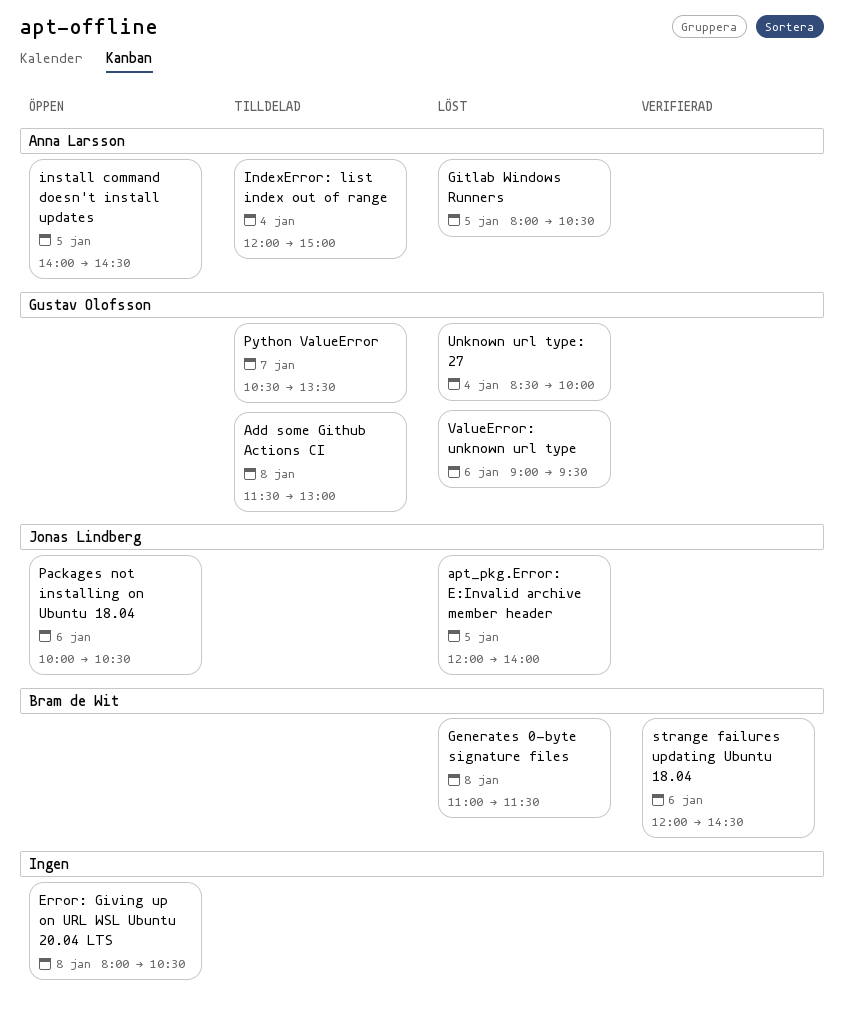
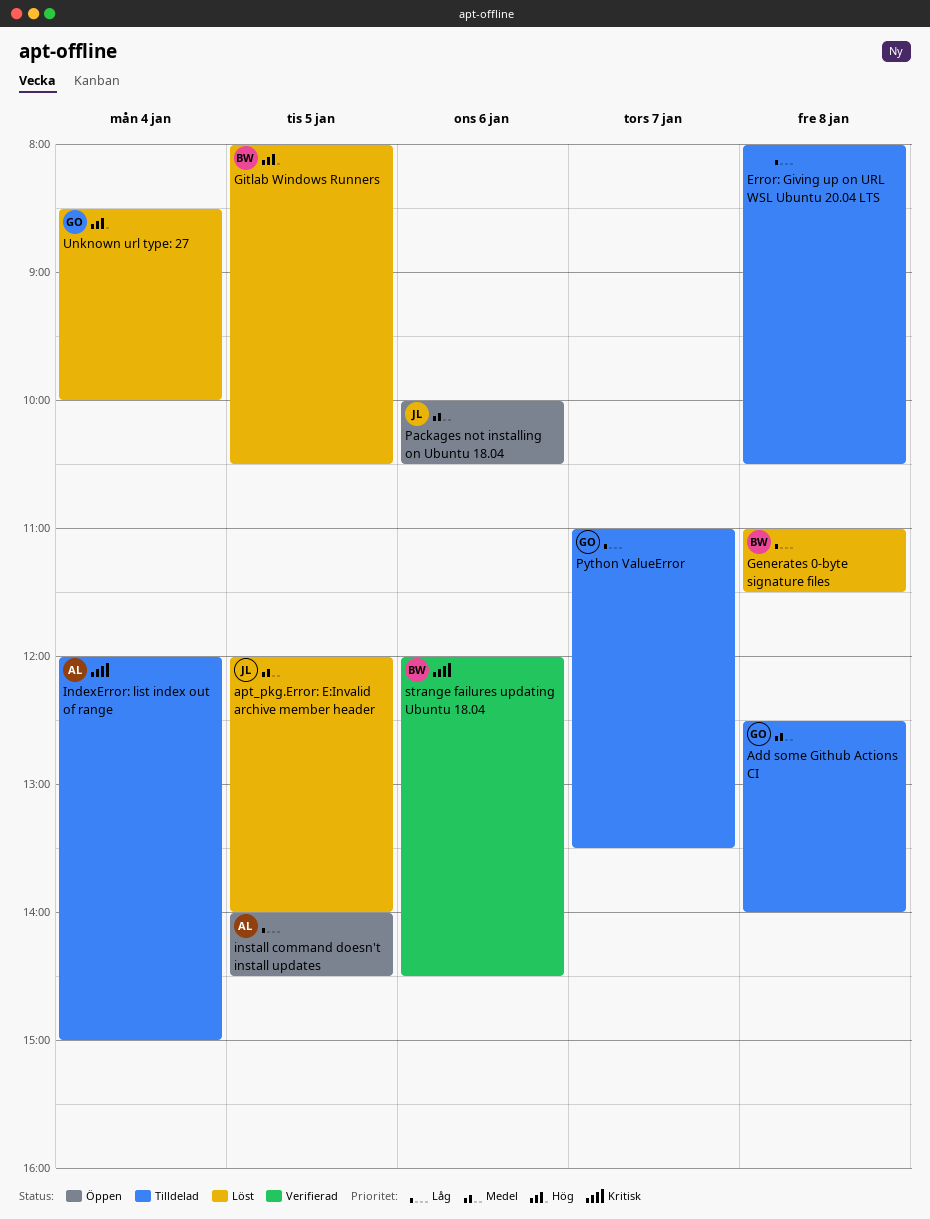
Add some Github Actions CI, begins: 11:30 -> 12:30
Add some Github Actions CI, ends: 13:00 -> 14:00
Error: Giving up on URL WSL Ubuntu 20.04 LTS, status: Öppen -> Tilldelad
Gitlab Windows Runners, owner: Anna Larsson -> Bram de Wit
Python ValueError, begins: 10:30 -> 11:00
ValueError: unknown url type: present -> none

